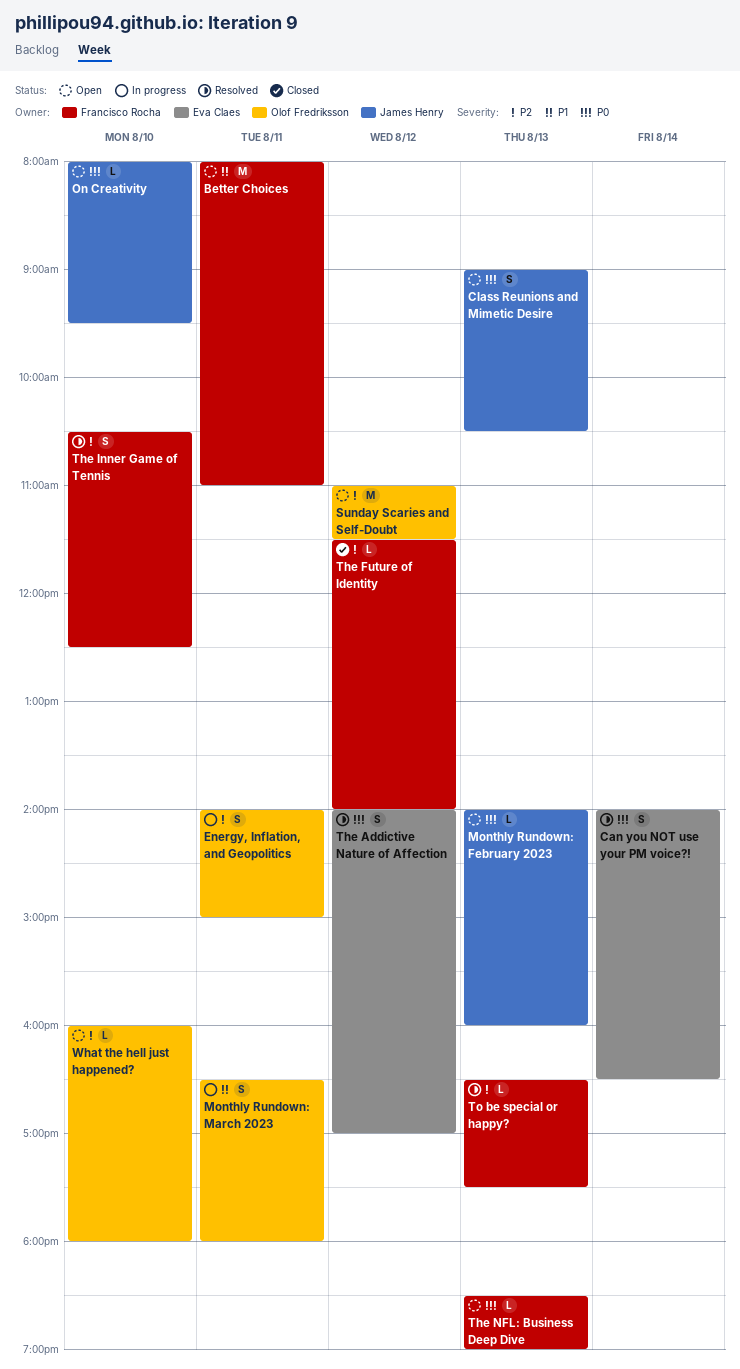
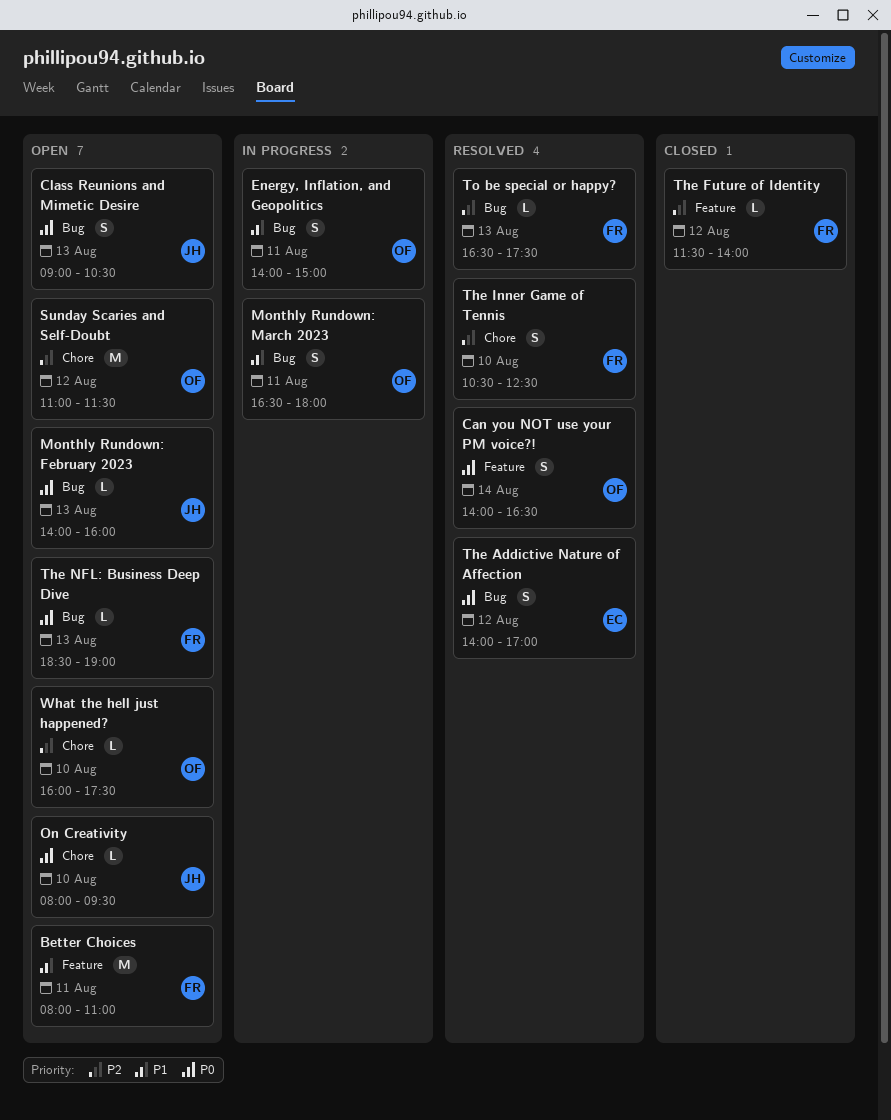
Can you NOT use your PM voice?!, owner: Eva Claes -> Olof Fredriksson
Energy, Inflation, and Geopolitics, priority: P2 -> P1
What the hell just happened?, ends: 18:00 -> 17:30

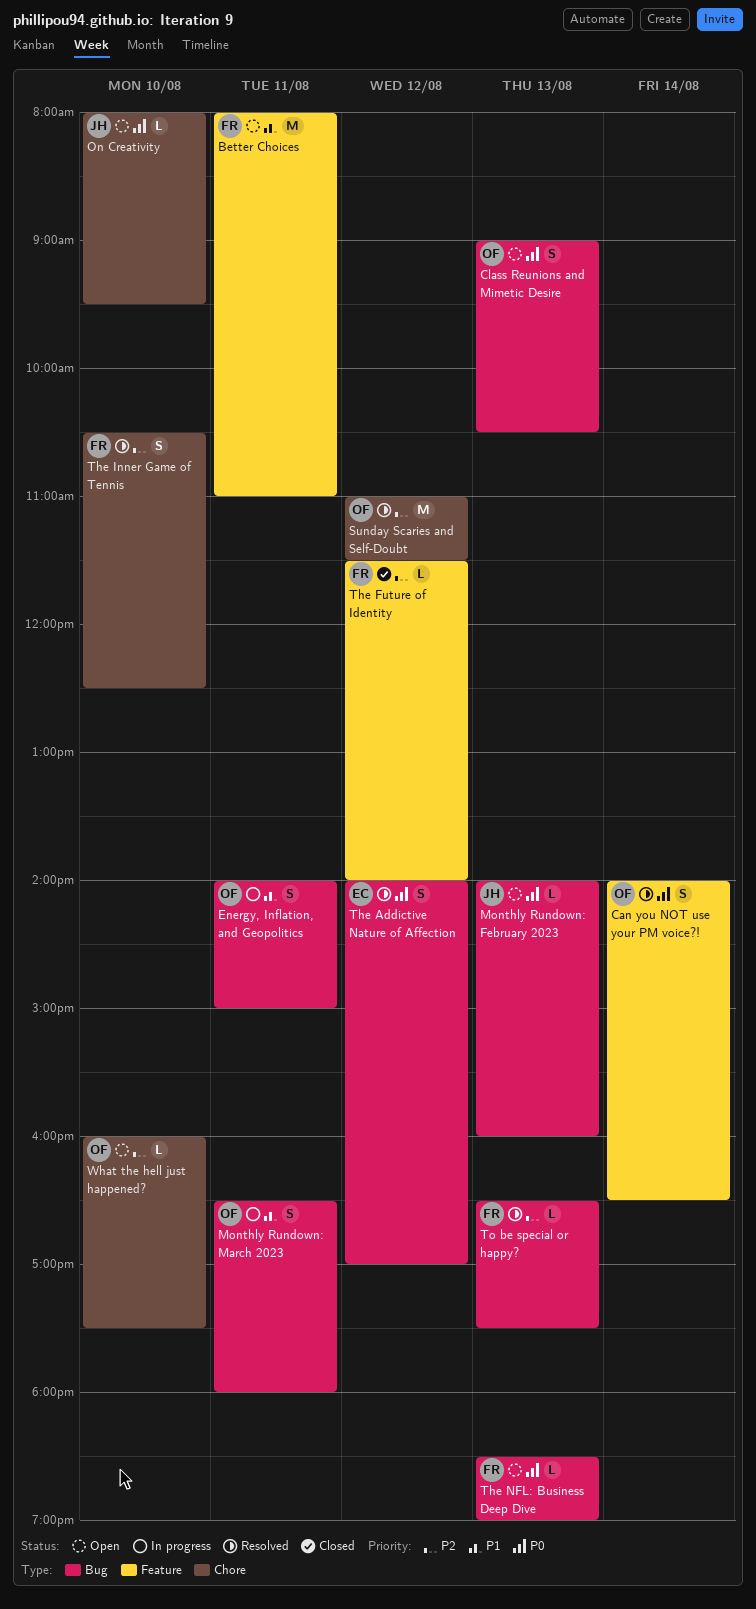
Class Reunions and Mimetic Desire, owner: JH -> OF
Sunday Scaries and Self-Doubt, status: Open -> Resolved

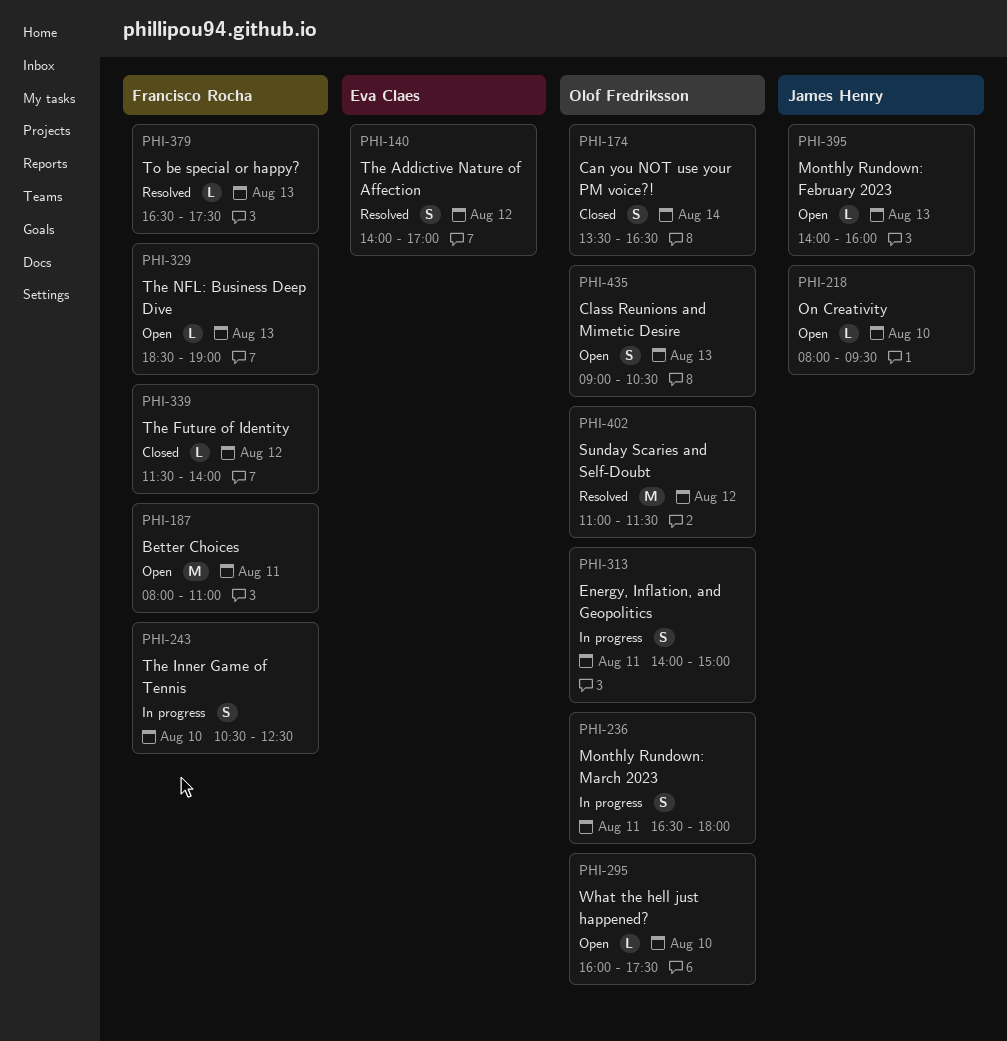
Can you NOT use your PM voice?!, status: Resolved -> Closed
Can you NOT use your PM voice?!, begins: 14:00 -> 13:30
The Inner Game of Tennis, status: Resolved -> In progress

